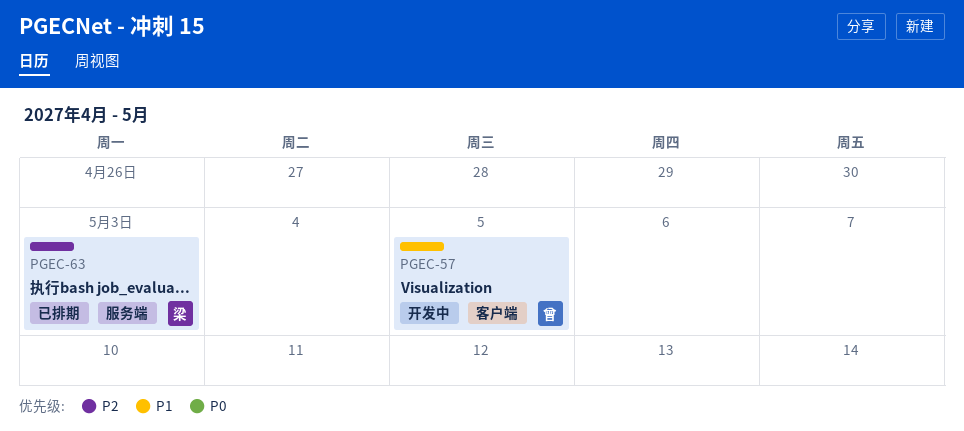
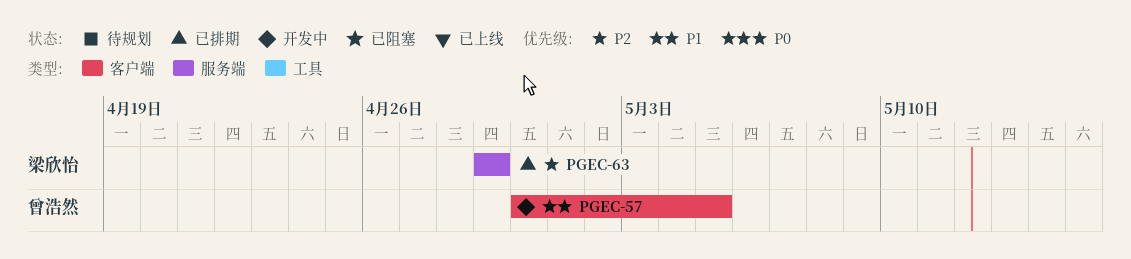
PGEC-63, due: May 3 -> Apr 29

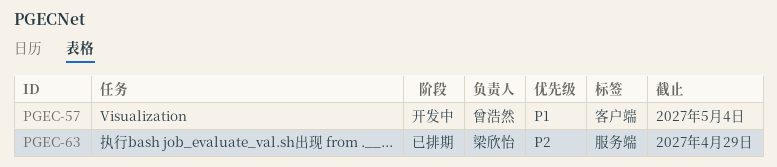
PGEC-57, due: May 5 -> May 4

